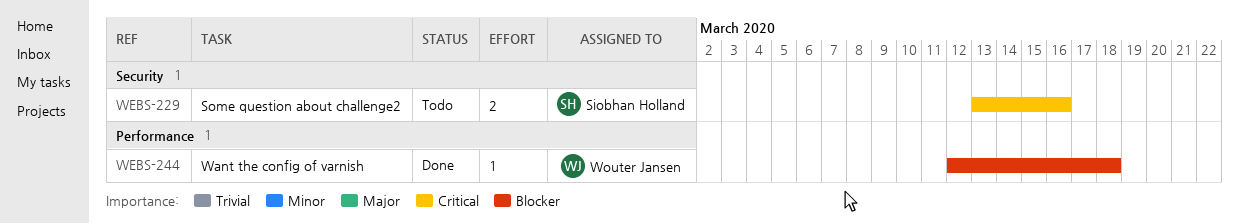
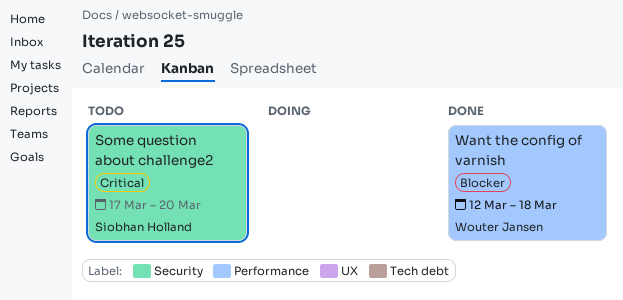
Some question about challenge2, start: Mar 13 -> Mar 17
Some question about challenge2, due: Mar 16 -> Mar 20

